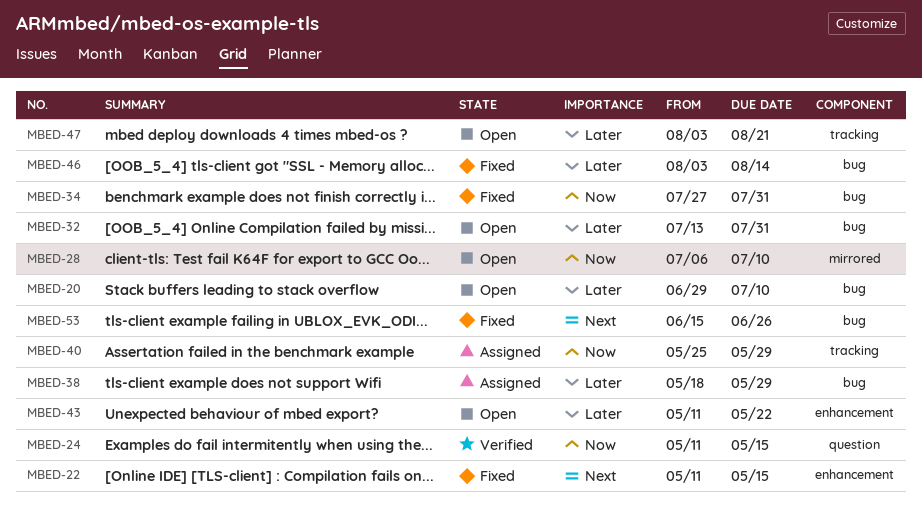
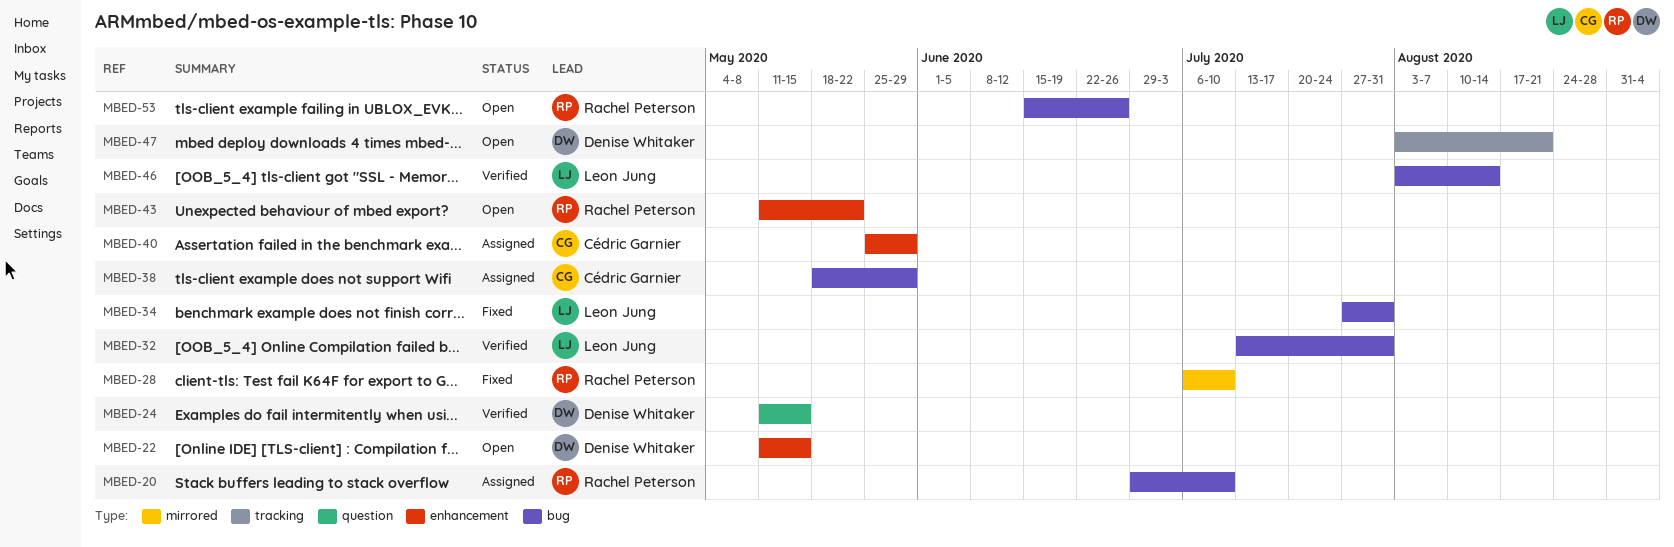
MBED-20, status: Open -> Assigned
MBED-22, status: Fixed -> Open
MBED-28, status: Open -> Fixed
MBED-32, status: Open -> Verified
MBED-40, label: tracking -> enhancement
MBED-46, status: Fixed -> Verified
MBED-53, status: Fixed -> Open

